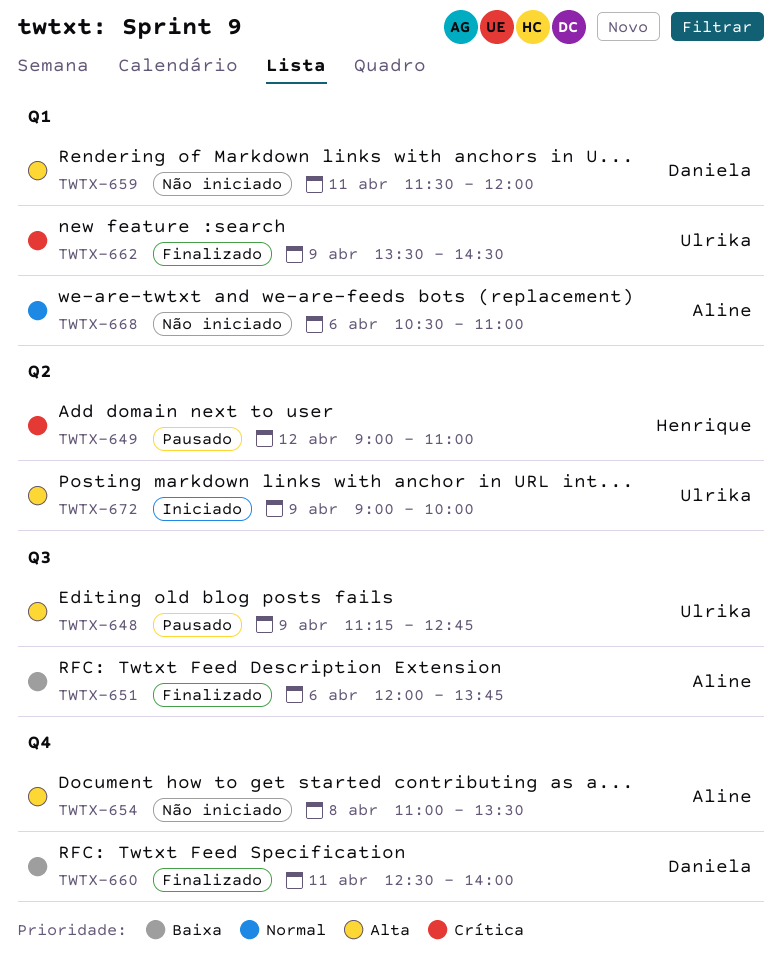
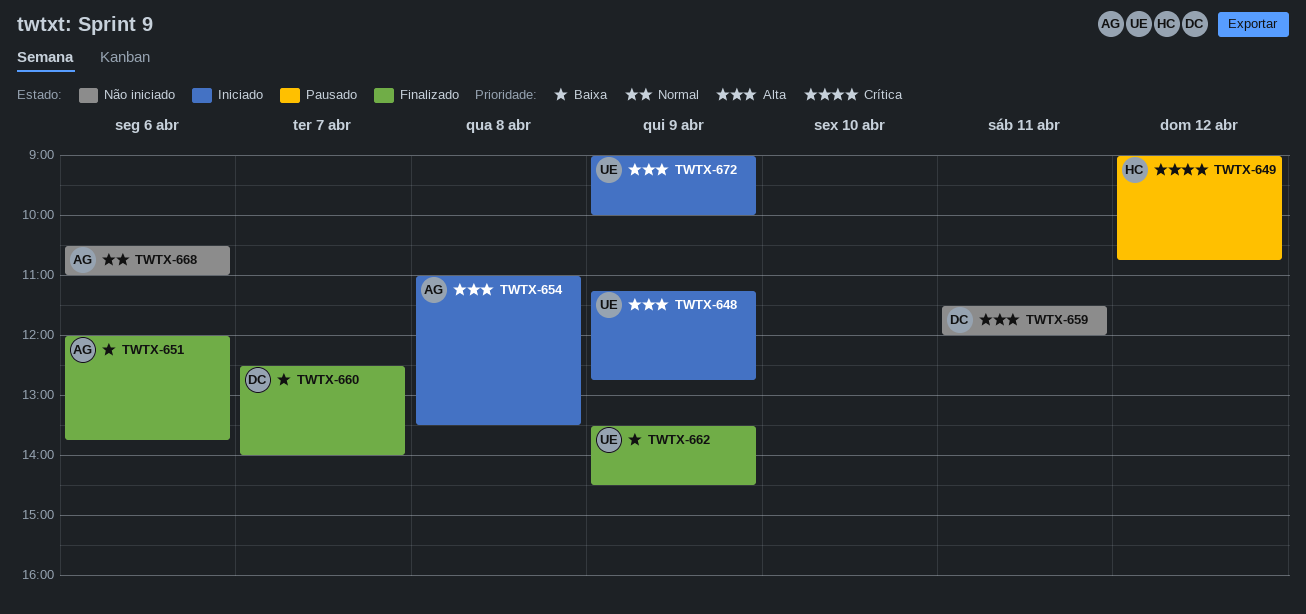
TWTX-648, status: Pausado -> Iniciado
TWTX-649, ends: 11:00 -> 10:45
TWTX-654, status: Não iniciado -> Iniciado
TWTX-660, day: Apr 11 -> Apr 7
TWTX-662, priority: Crítica -> Baixa

